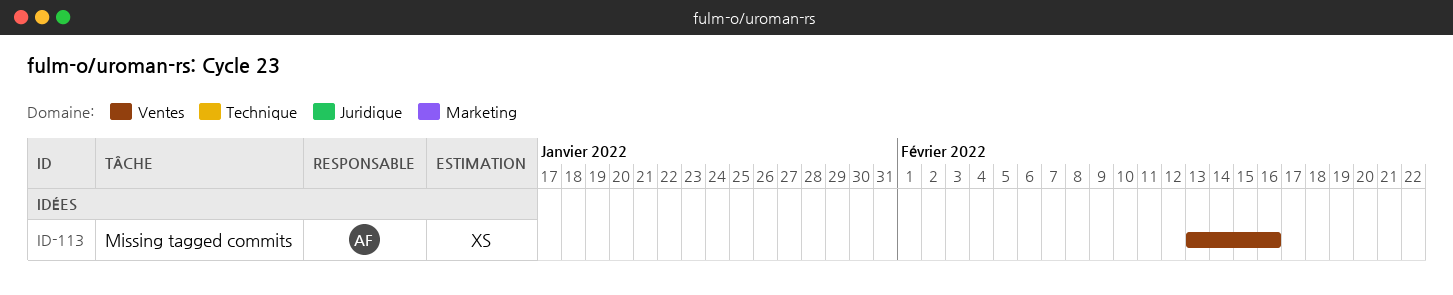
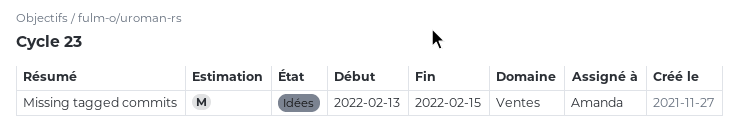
Missing tagged commits, estimate: XS -> M
Missing tagged commits, due: Feb 16 -> Feb 15

